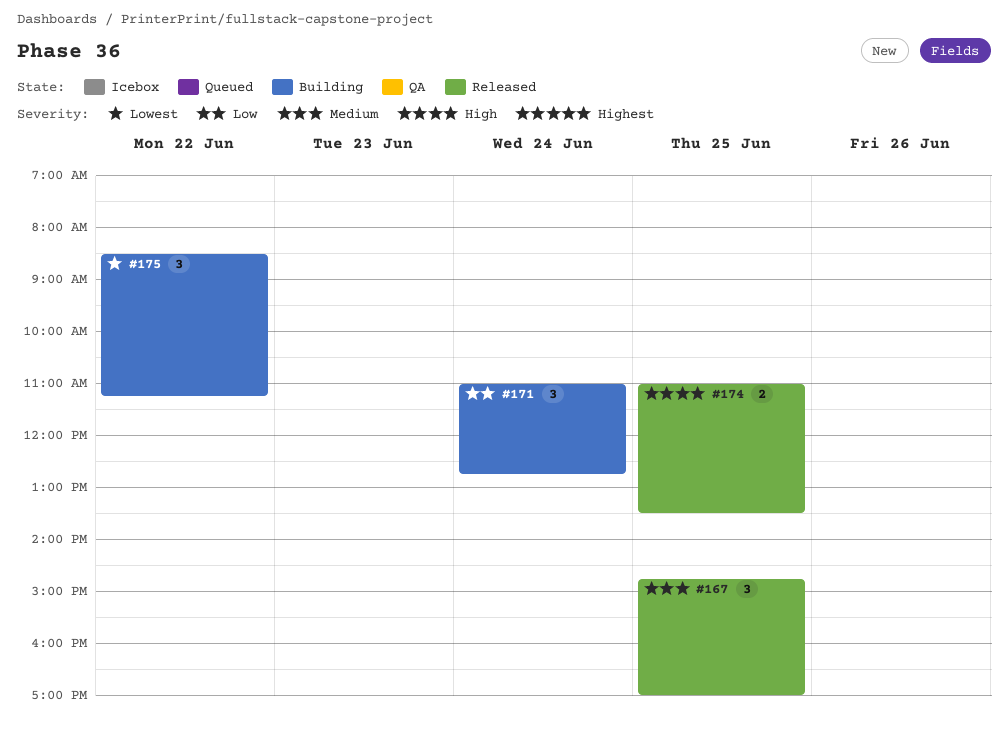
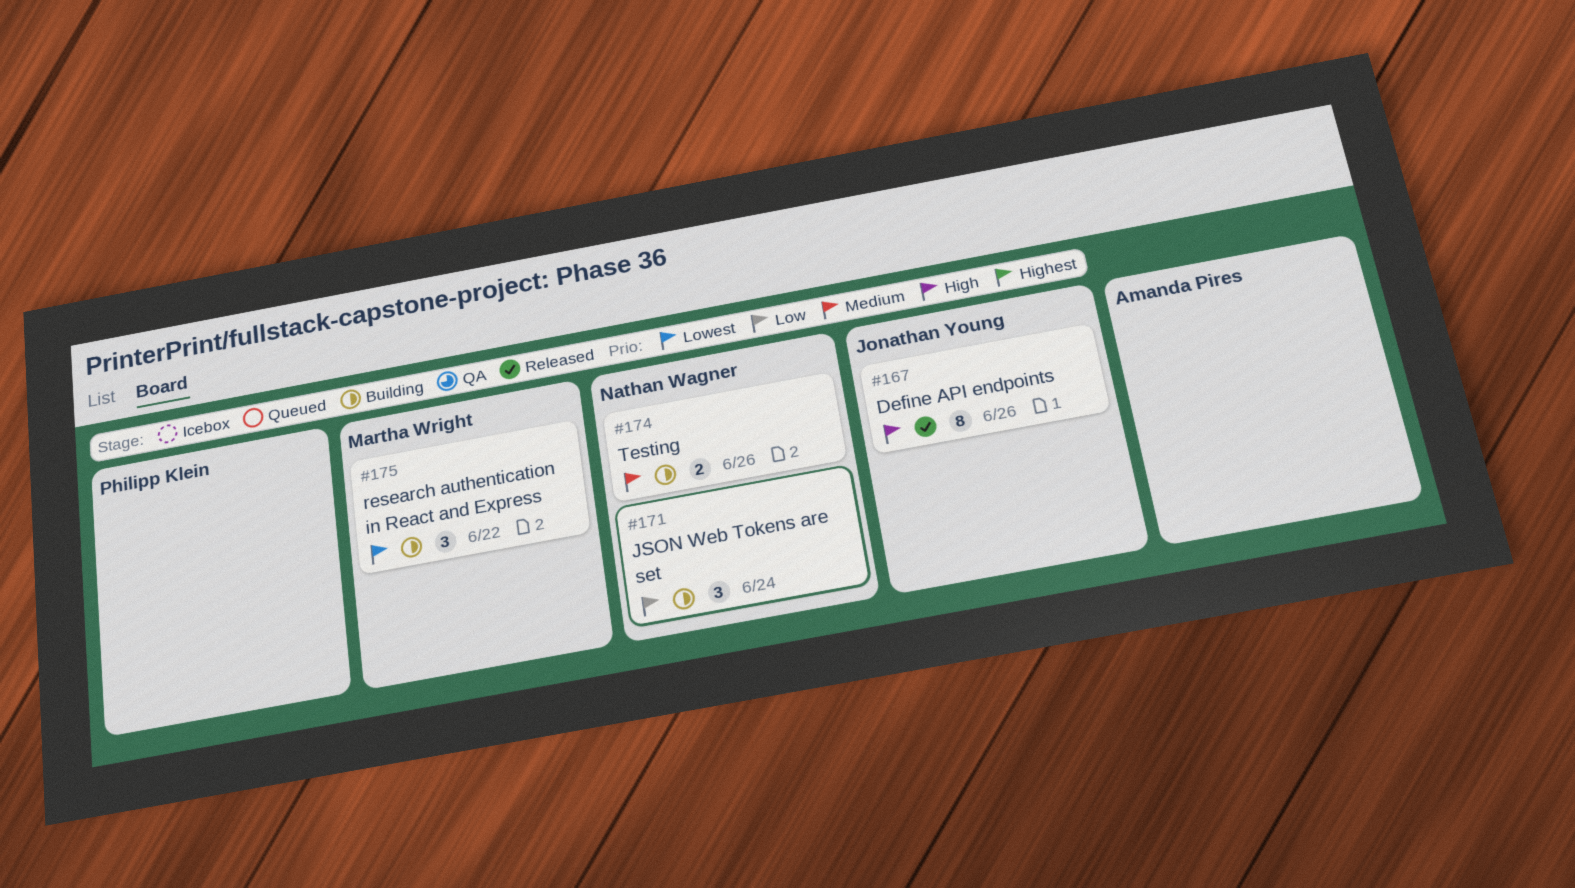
#167, priority: Medium -> High
#167, estimate: 3 -> 8
#167, day: Jun 25 -> Jun 26
#174, status: Released -> Building
#174, priority: High -> Medium
#174, day: Jun 25 -> Jun 26

